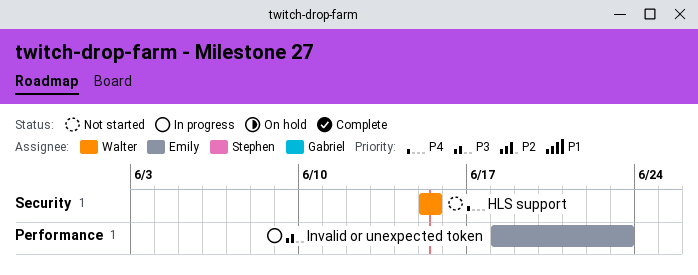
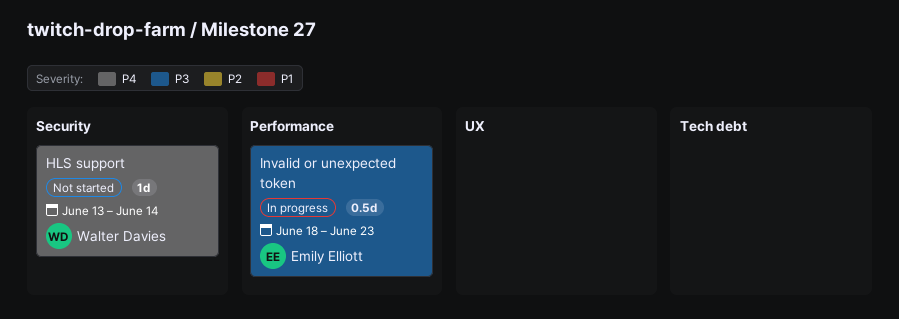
HLS support, start: Jun 15 -> Jun 13
HLS support, due: Jun 15 -> Jun 14

